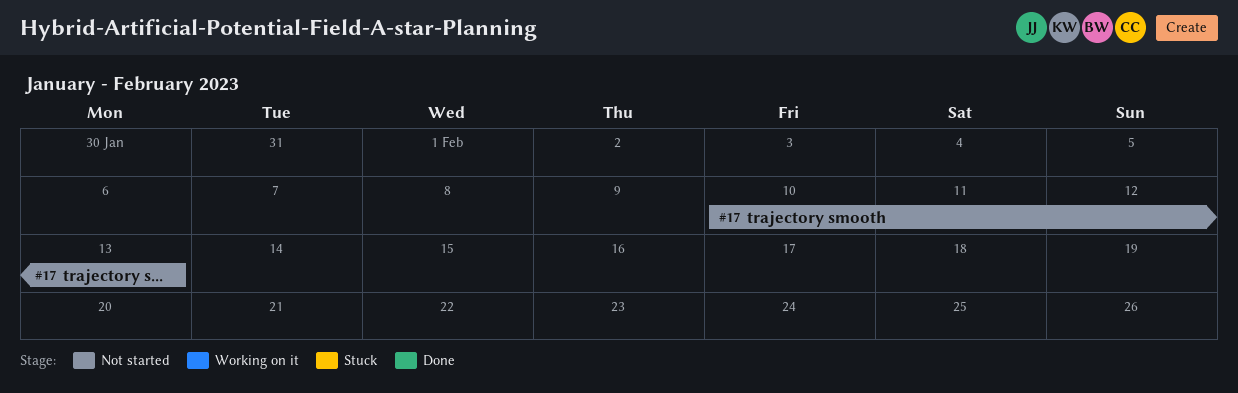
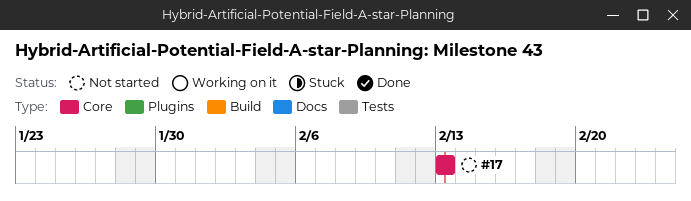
#17, start: Feb 10 -> Feb 13

